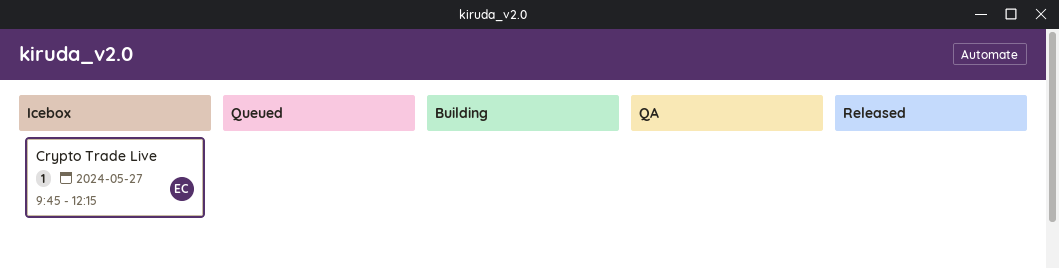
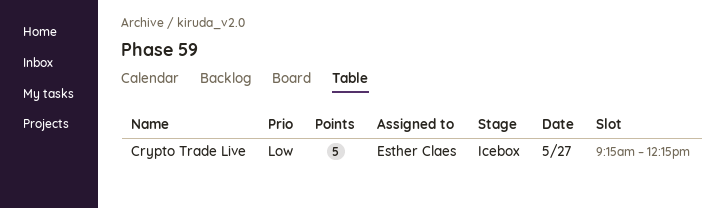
Crypto Trade Live, estimate: 1 -> 5
Crypto Trade Live, begins: 09:45 -> 09:15

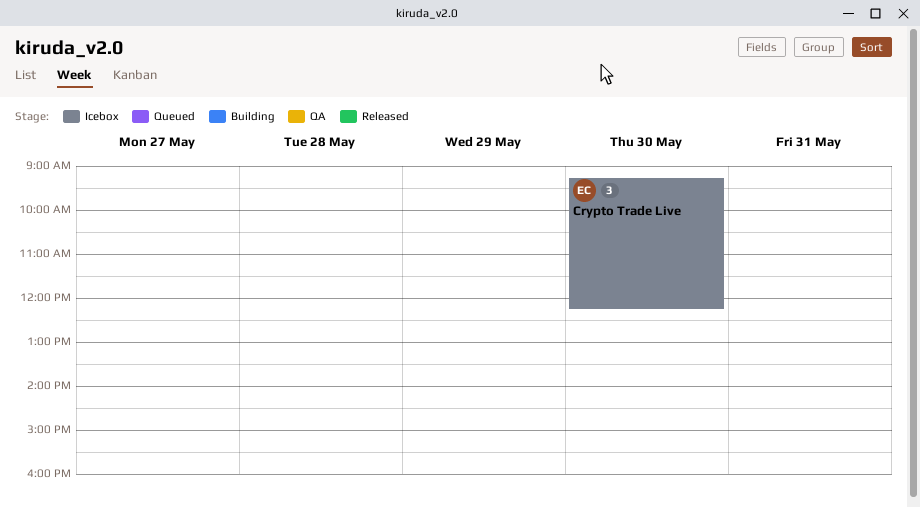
Crypto Trade Live, estimate: 5 -> 3
Crypto Trade Live, day: May 27 -> May 30

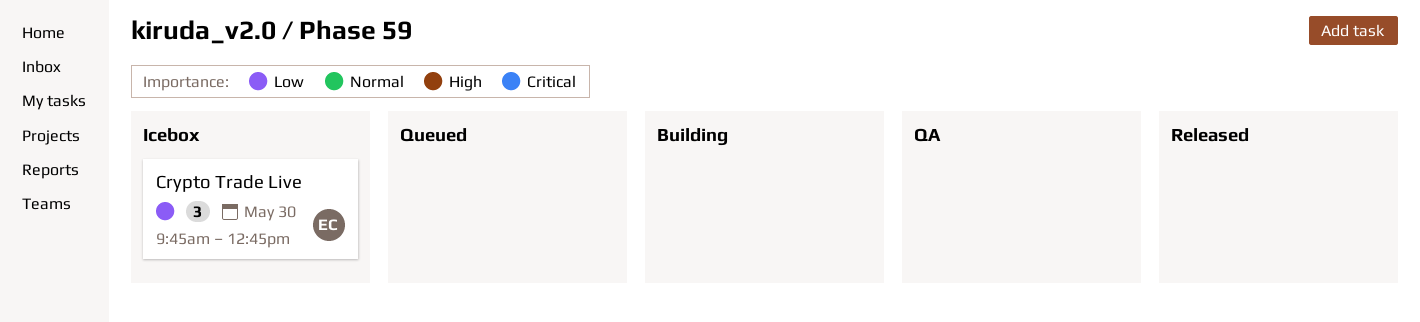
Crypto Trade Live, begins: 09:15 -> 09:45
Crypto Trade Live, ends: 12:15 -> 12:45

